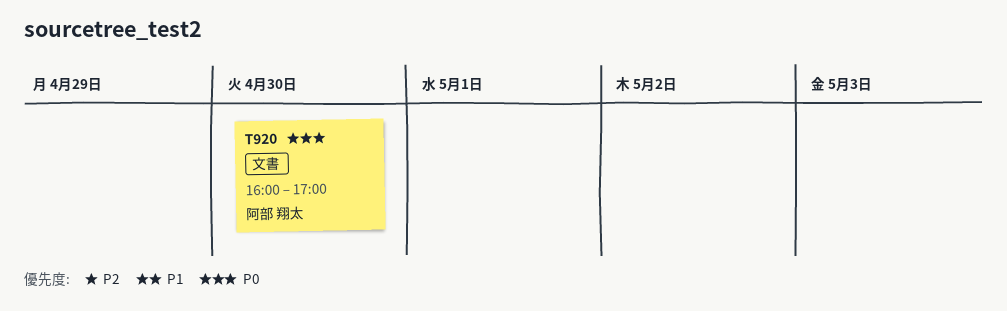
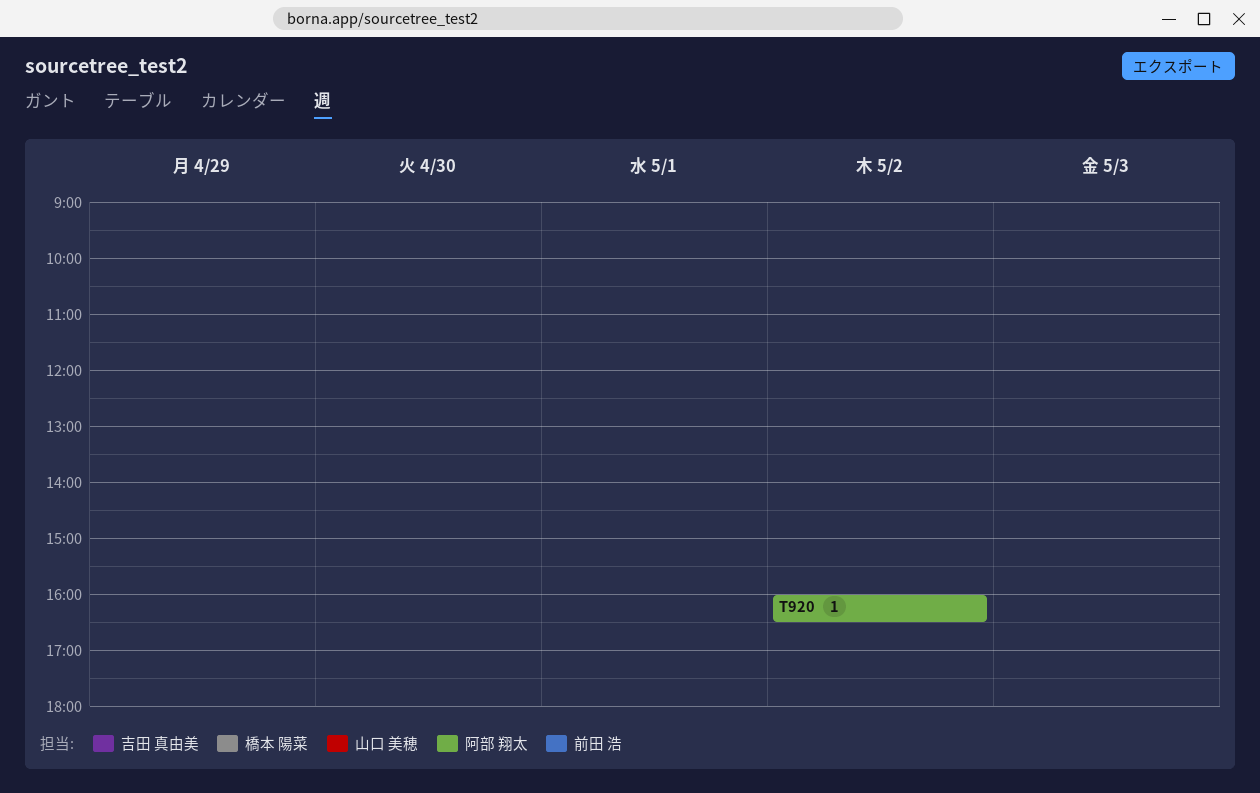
T920, day: Apr 30 -> May 2
T920, ends: 17:00 -> 16:30

